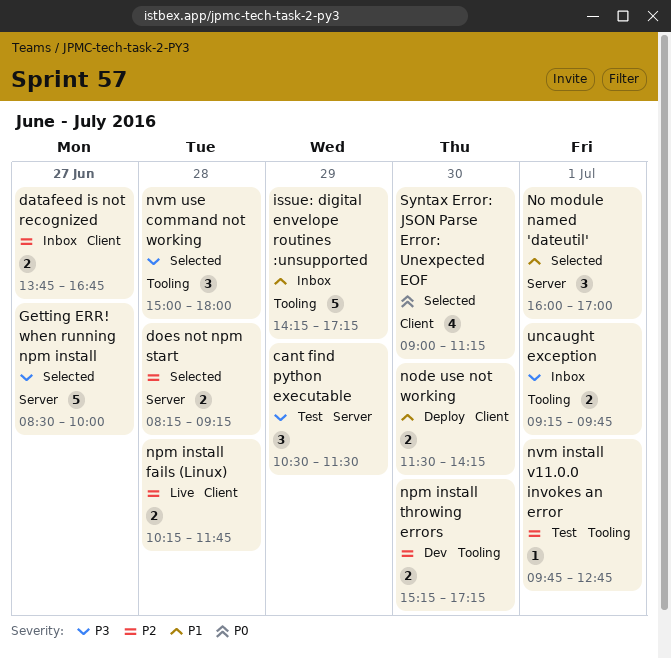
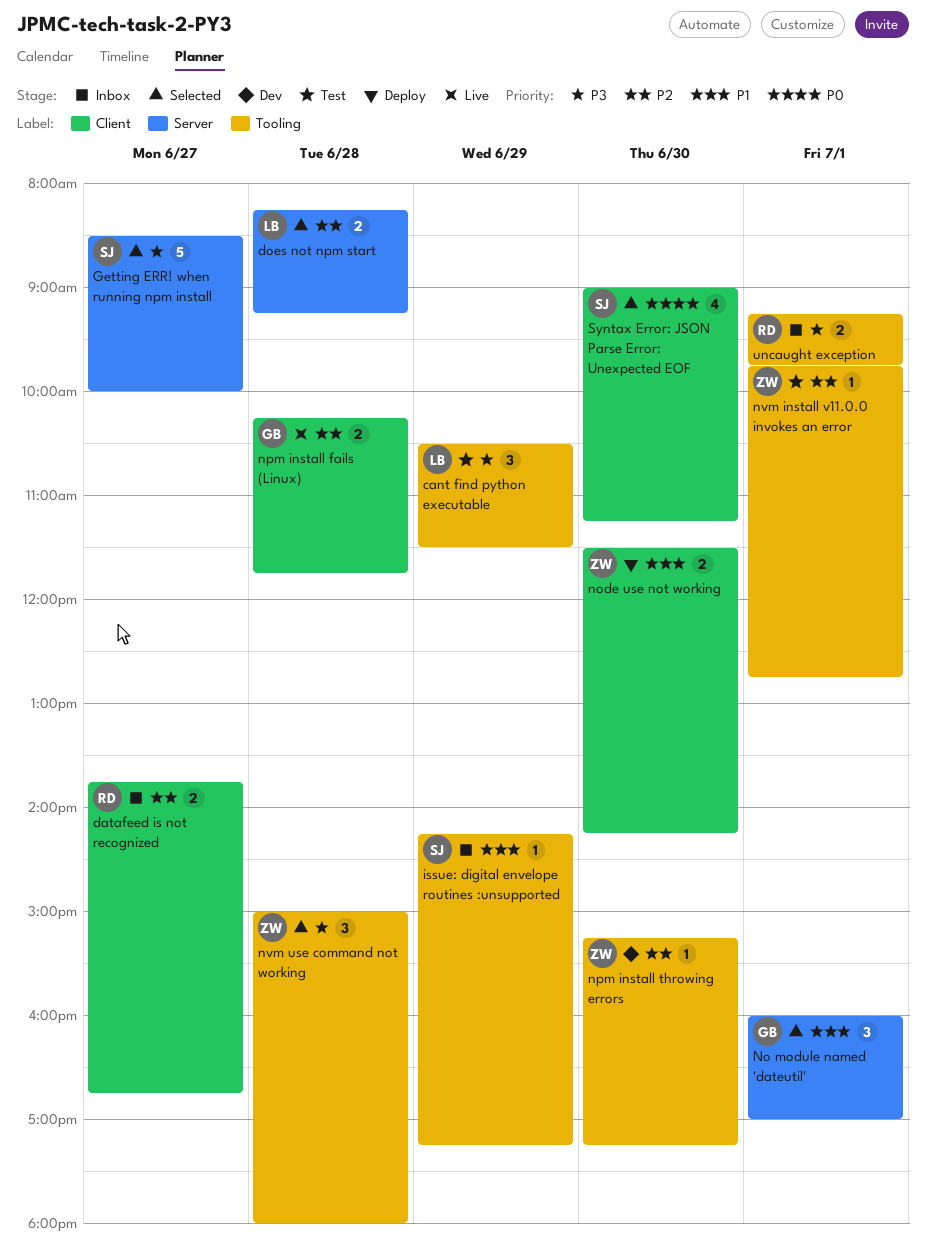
cant find python executable, label: Server -> Tooling
issue: digital envelope routines :unsupported, estimate: 5 -> 1
npm install throwing errors, estimate: 2 -> 1

